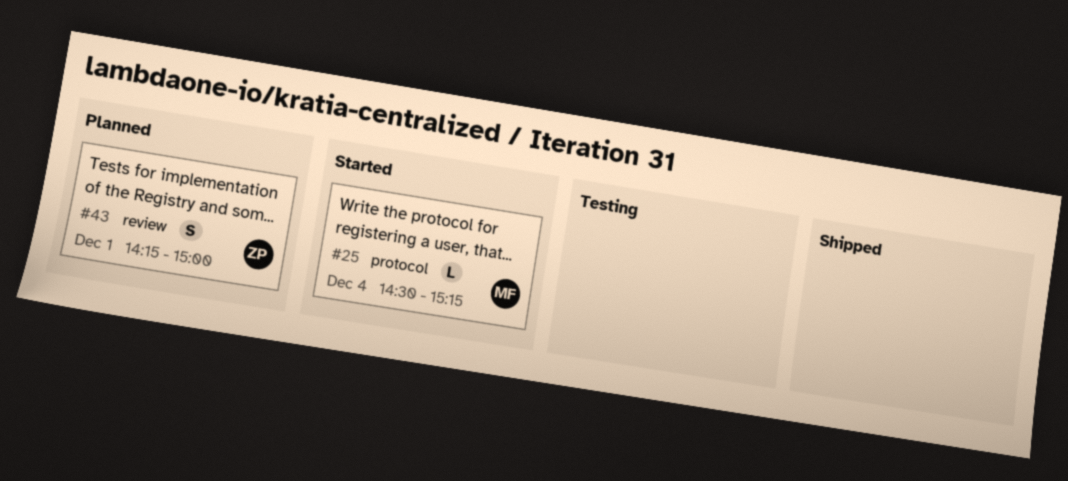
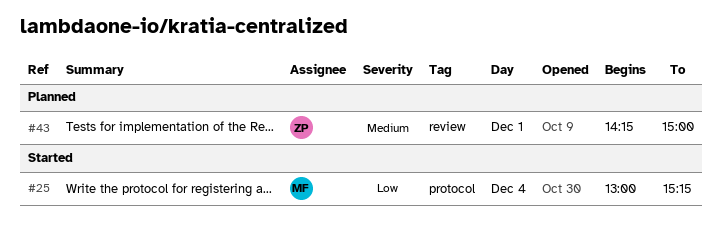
#25, begins: 14:30 -> 13:00

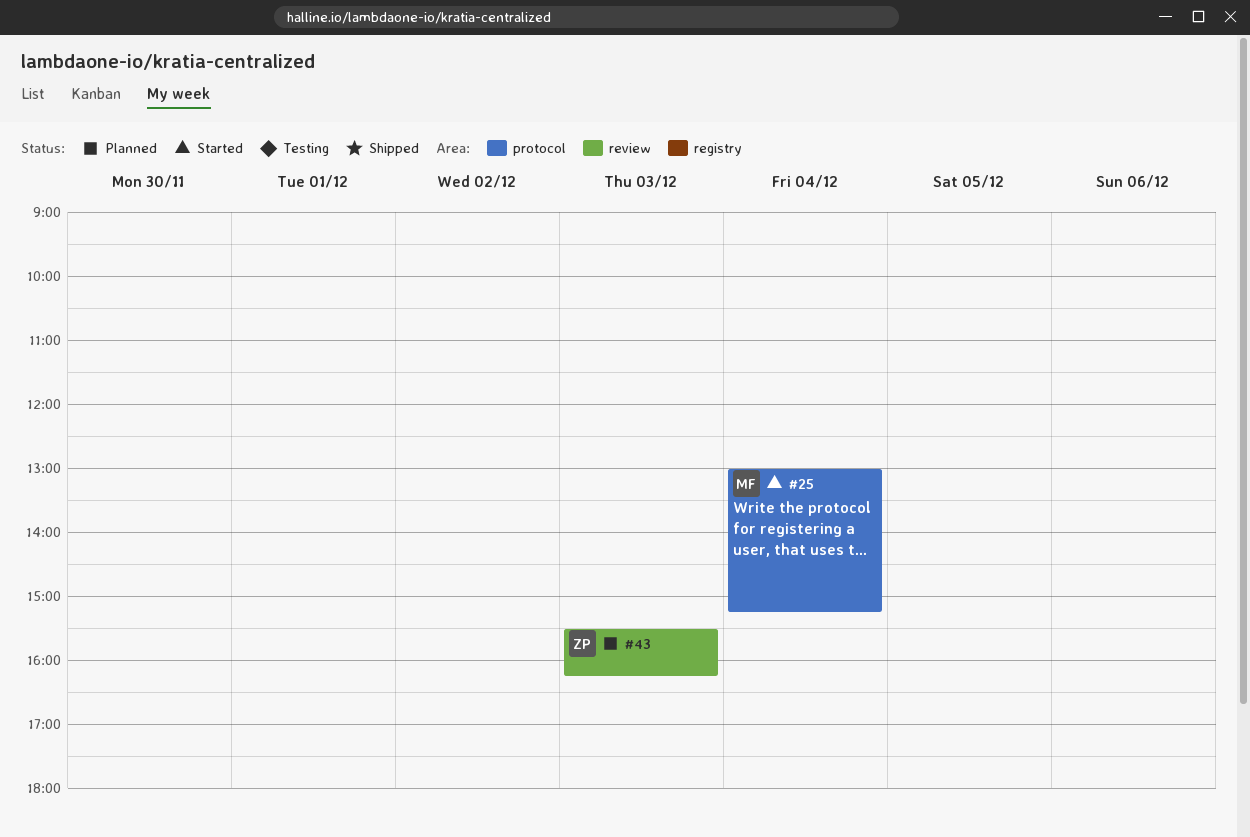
#43, day: Dec 1 -> Dec 3
#43, begins: 14:15 -> 15:30
#43, ends: 15:00 -> 16:15

